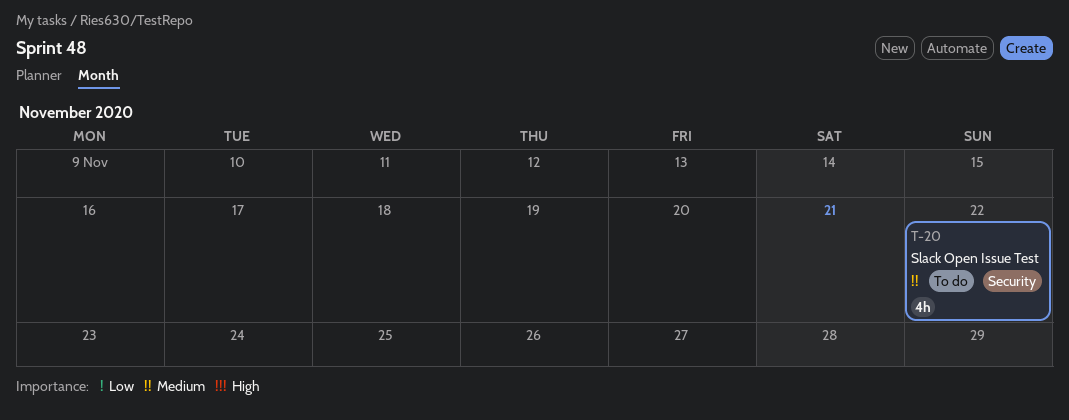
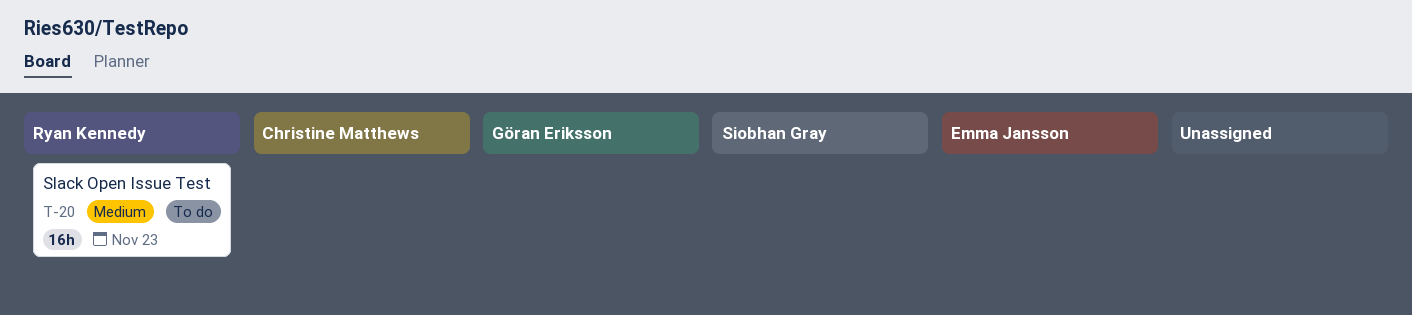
T-20, estimate: 4h -> 16h
T-20, due: Nov 22 -> Nov 23

